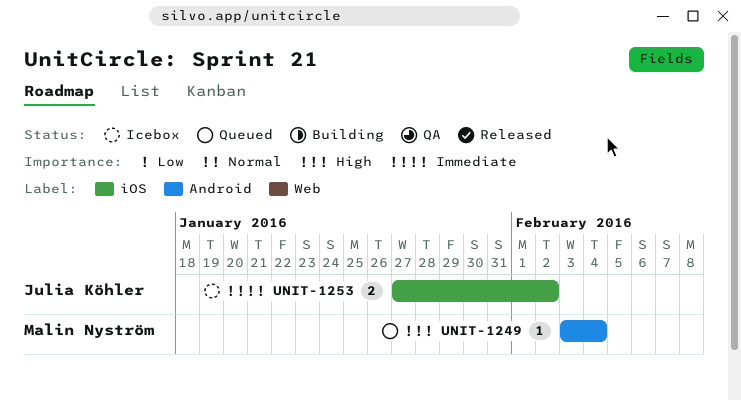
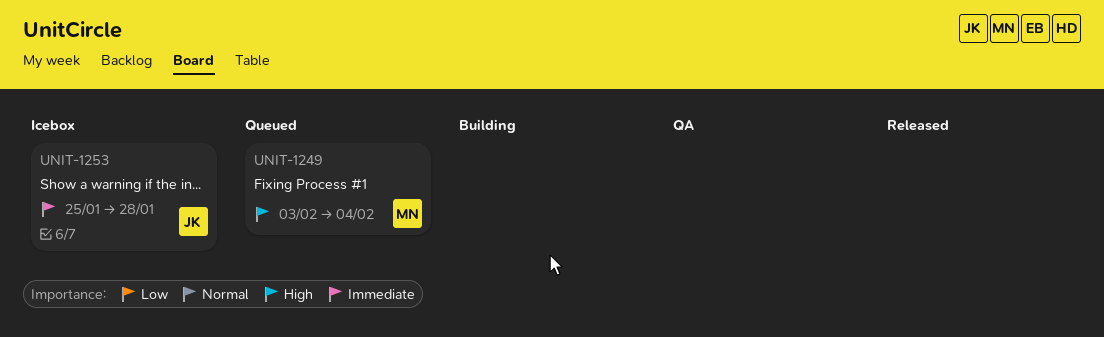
UNIT-1253, start: Jan 27 -> Jan 25
UNIT-1253, due: Feb 2 -> Jan 28

